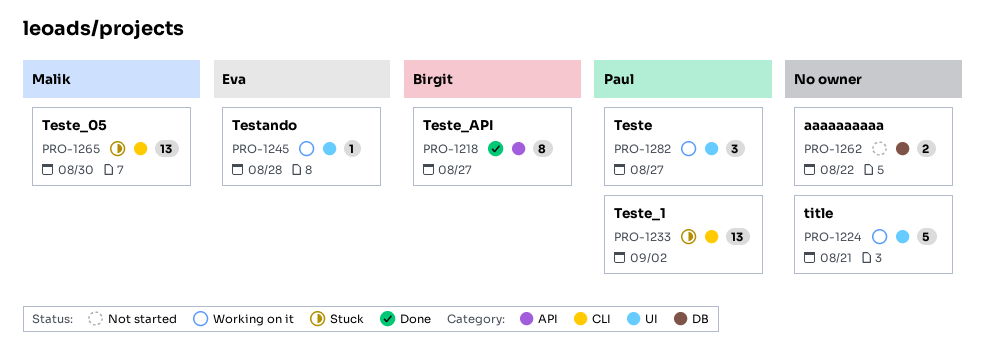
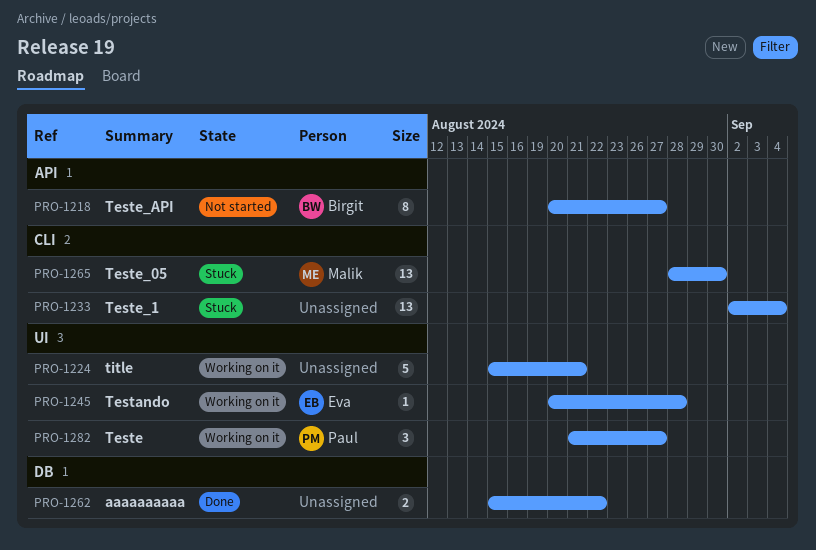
PRO-1218, status: Done -> Not started
PRO-1233, owner: Paul -> none
PRO-1233, due: Sep 2 -> Sep 4
PRO-1262, status: Not started -> Done

